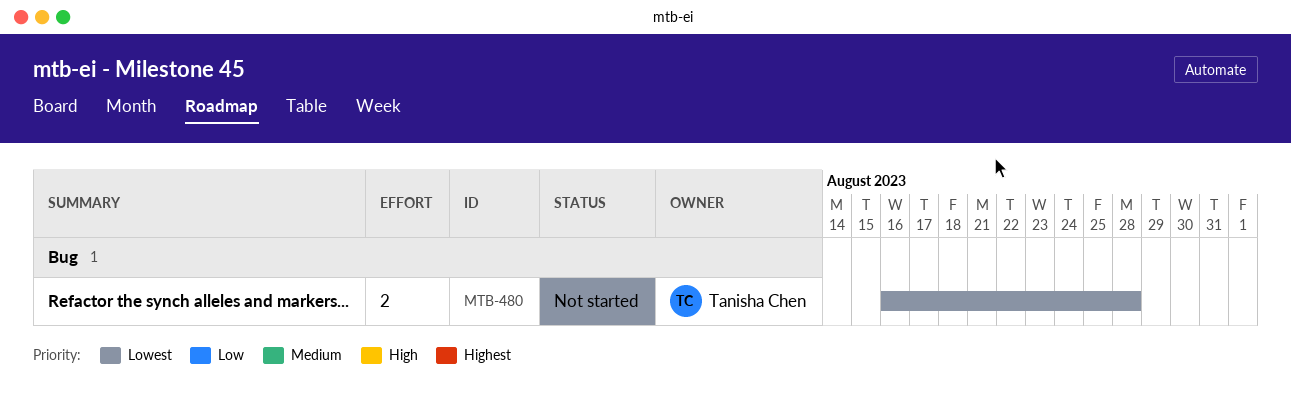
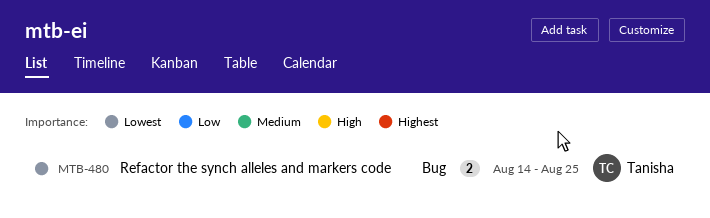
MTB-480, start: Aug 16 -> Aug 14
MTB-480, due: Aug 28 -> Aug 25

